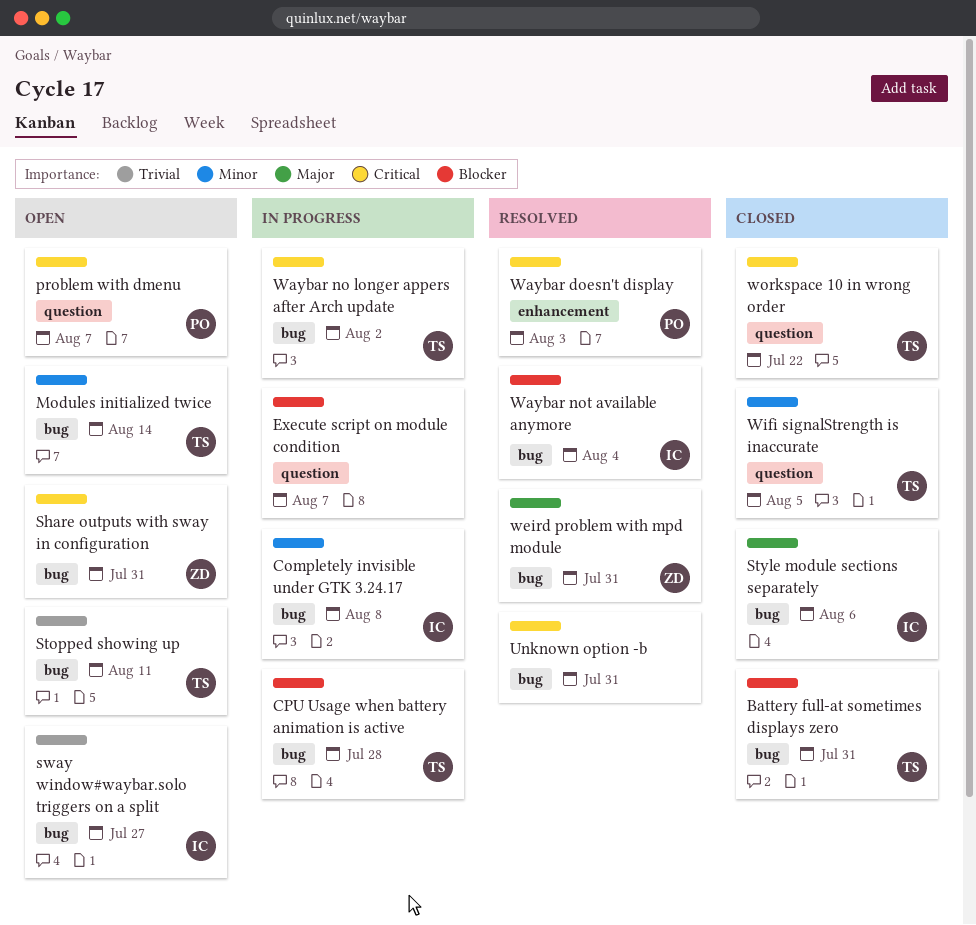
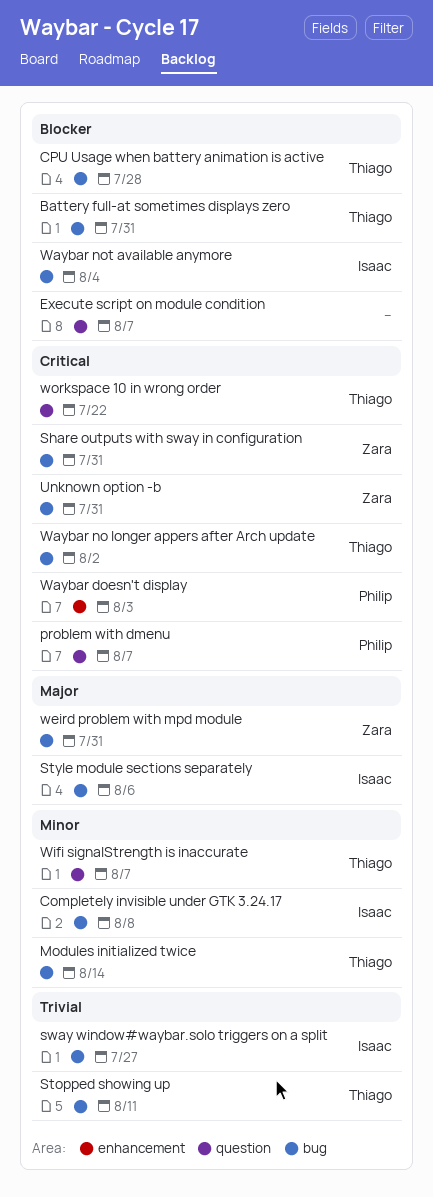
Unknown option -b, owner: none -> Zara
Wifi signalStrength is inaccurate, due: Aug 5 -> Aug 7

